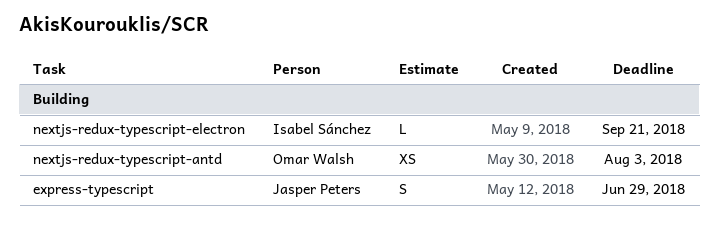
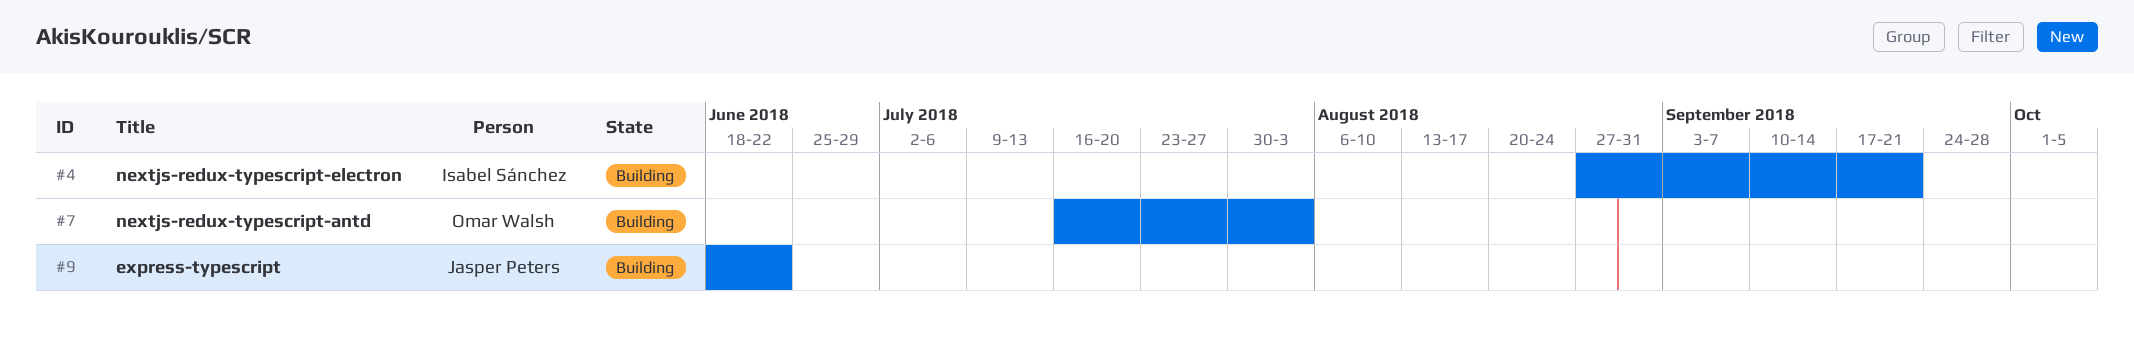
express-typescript, due: Jun 29 -> Jun 22

